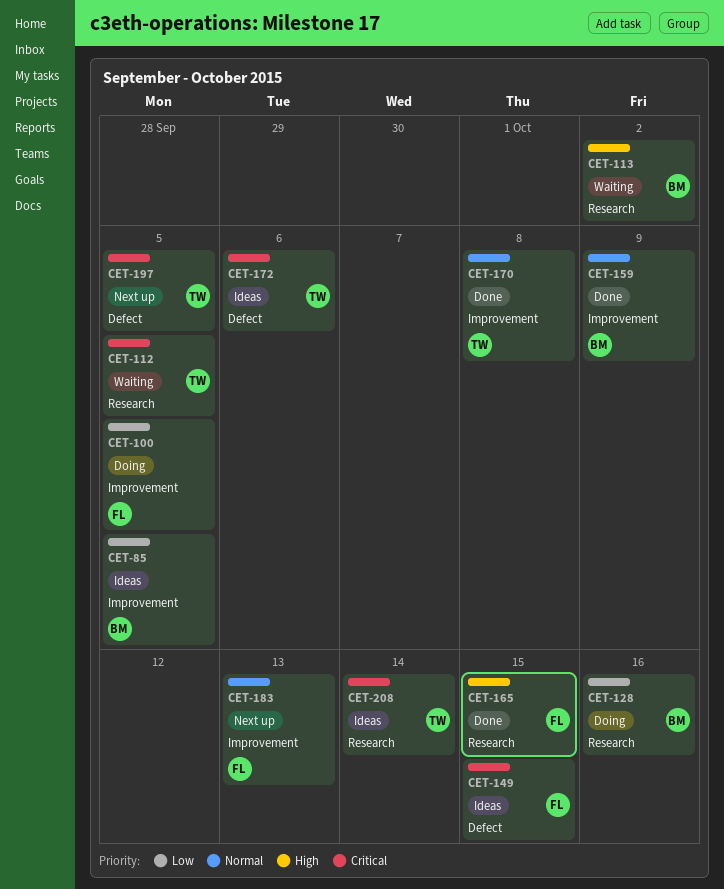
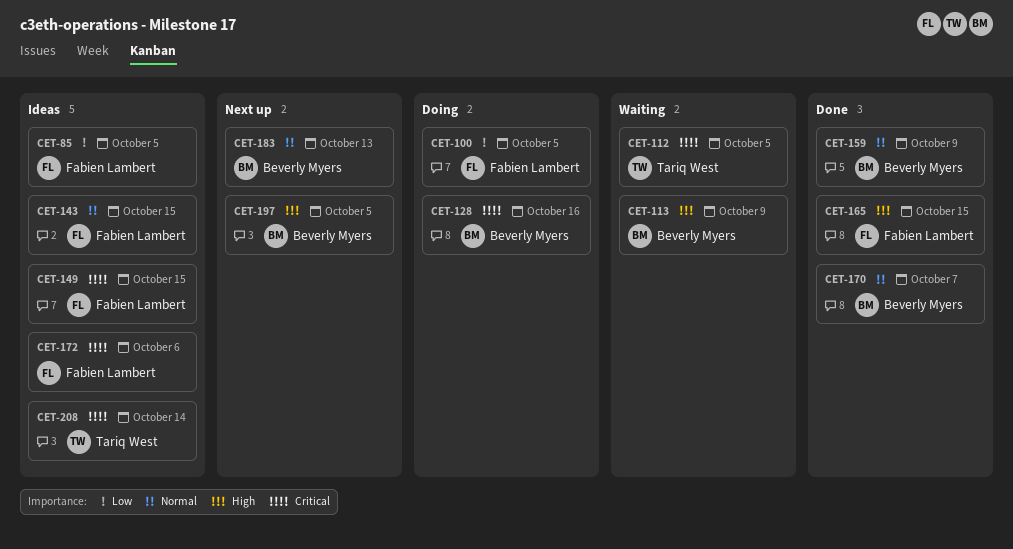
CET-85, owner: Beverly Myers -> Fabien Lambert
CET-113, due: Oct 2 -> Oct 9
CET-128, priority: Low -> Critical
CET-143: none -> present
CET-170, owner: Tariq West -> Beverly Myers
CET-170, due: Oct 8 -> Oct 7
CET-172, owner: Tariq West -> Fabien Lambert
CET-183, owner: Fabien Lambert -> Beverly Myers
CET-197, owner: Tariq West -> Beverly Myers
CET-197, priority: Critical -> High

